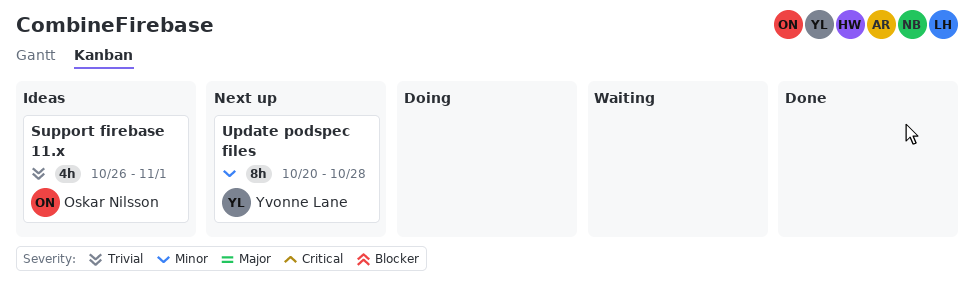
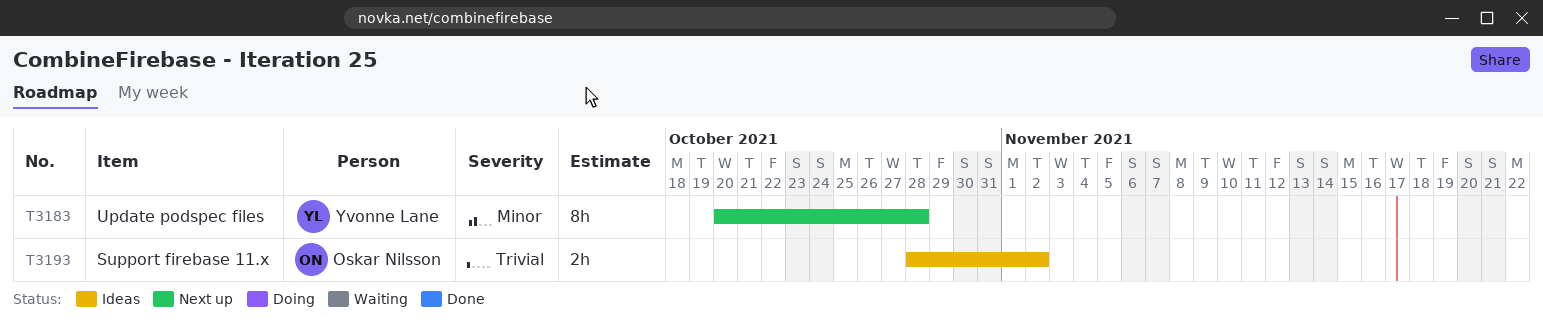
Support firebase 11.x, estimate: 4h -> 2h
Support firebase 11.x, start: Oct 26 -> Oct 28
Support firebase 11.x, due: Nov 1 -> Nov 2

